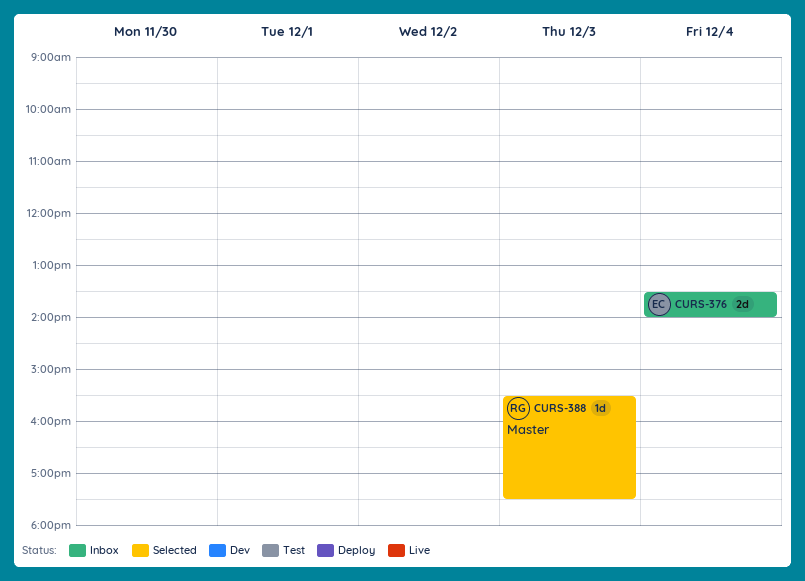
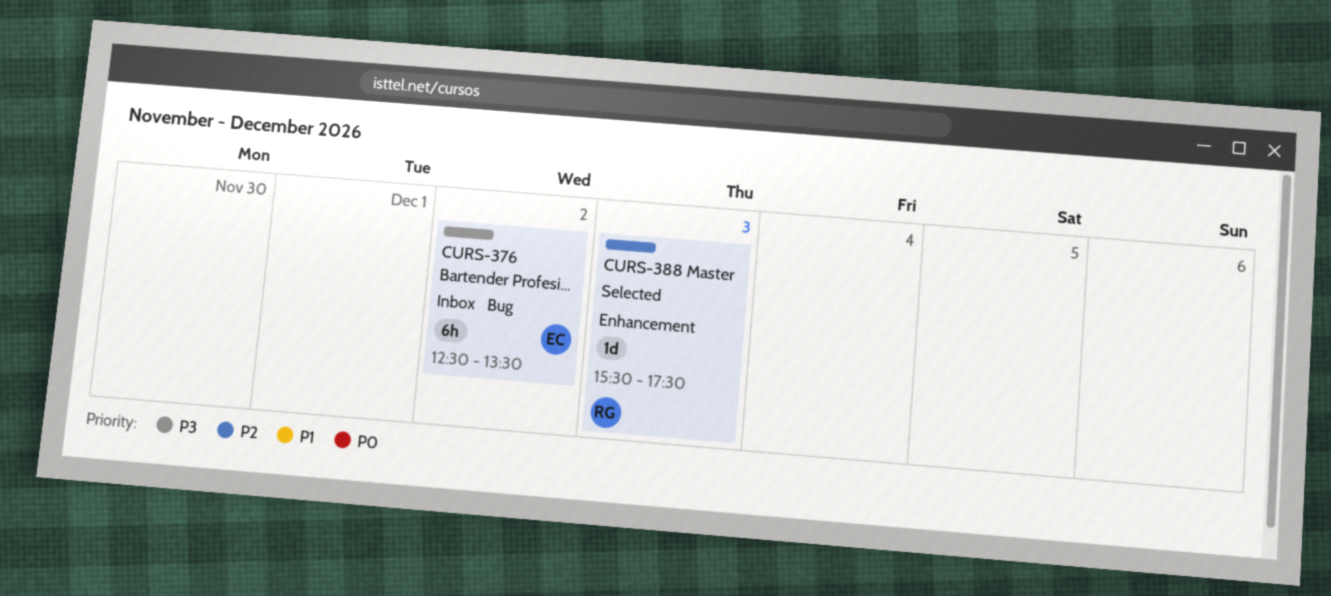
CURS-376, estimate: 2d -> 6h
CURS-376, day: Dec 4 -> Dec 2
CURS-376, begins: 13:30 -> 12:30
CURS-376, ends: 14:00 -> 13:30

